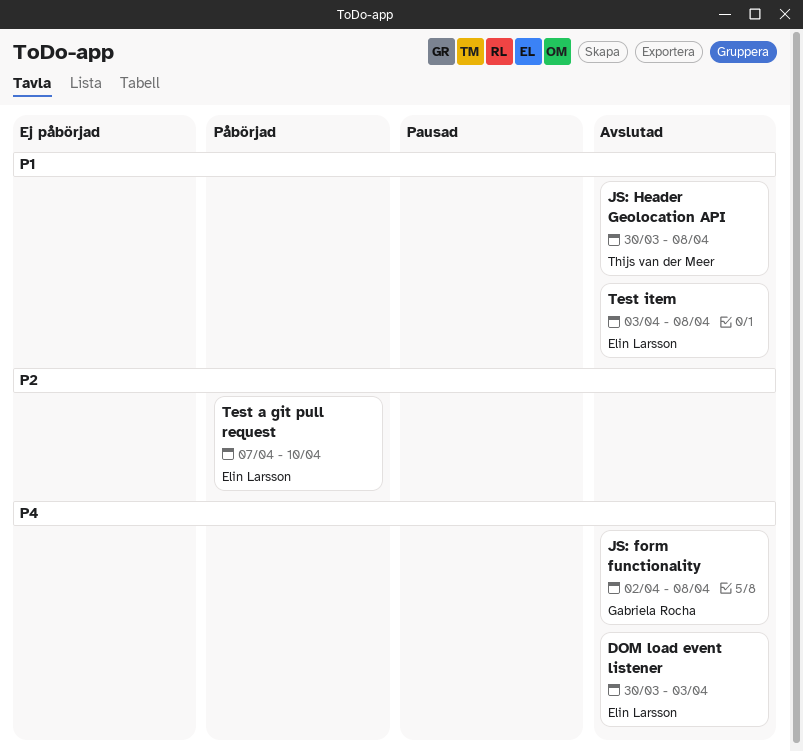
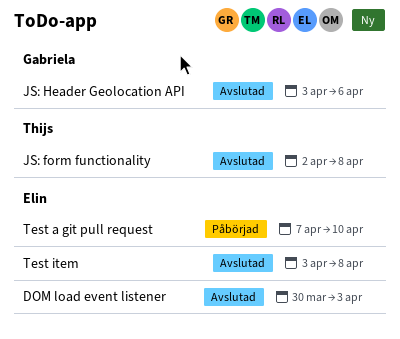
JS: form functionality, owner: Gabriela Rocha -> Thijs van der Meer
JS: Header Geolocation API, owner: Thijs van der Meer -> Gabriela Rocha
JS: Header Geolocation API, start: Mar 30 -> Apr 3
JS: Header Geolocation API, due: Apr 8 -> Apr 6

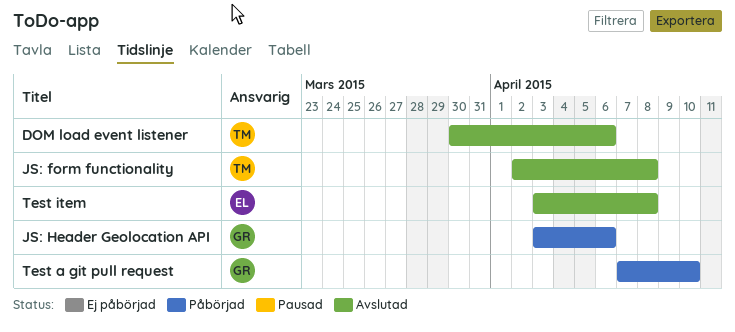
DOM load event listener, owner: Elin -> Thijs
DOM load event listener, due: Apr 3 -> Apr 6
JS: Header Geolocation API, status: Avslutad -> Påbörjad
Test a git pull request, owner: Elin -> Gabriela

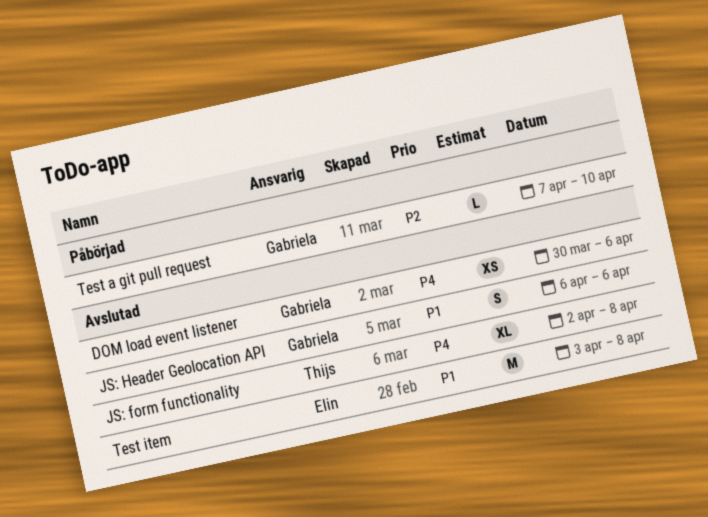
DOM load event listener, owner: Thijs -> Gabriela
JS: Header Geolocation API, status: Påbörjad -> Avslutad
JS: Header Geolocation API, start: Apr 3 -> Apr 6

